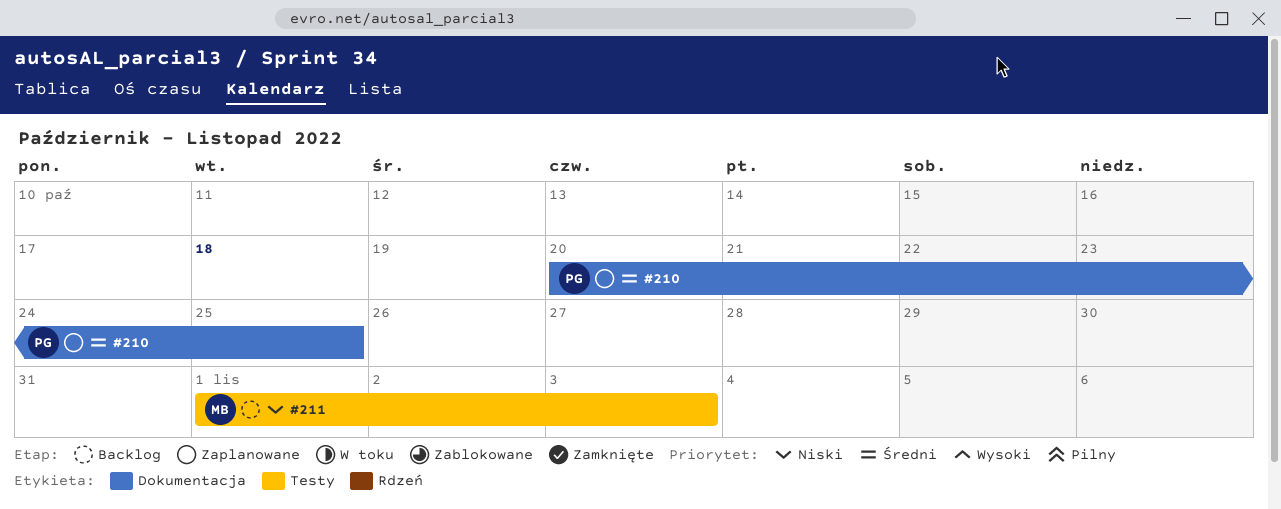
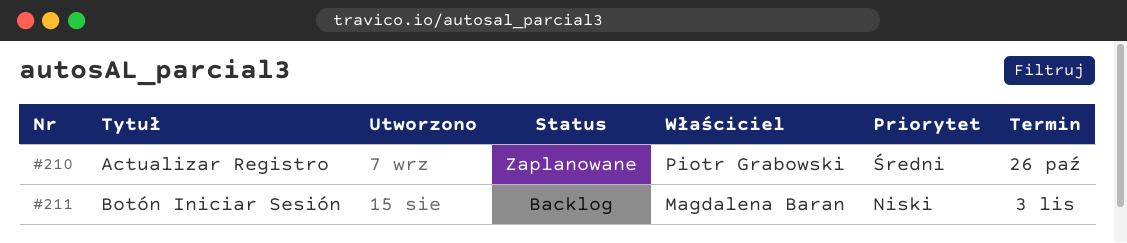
#210, due: Oct 25 -> Oct 26

